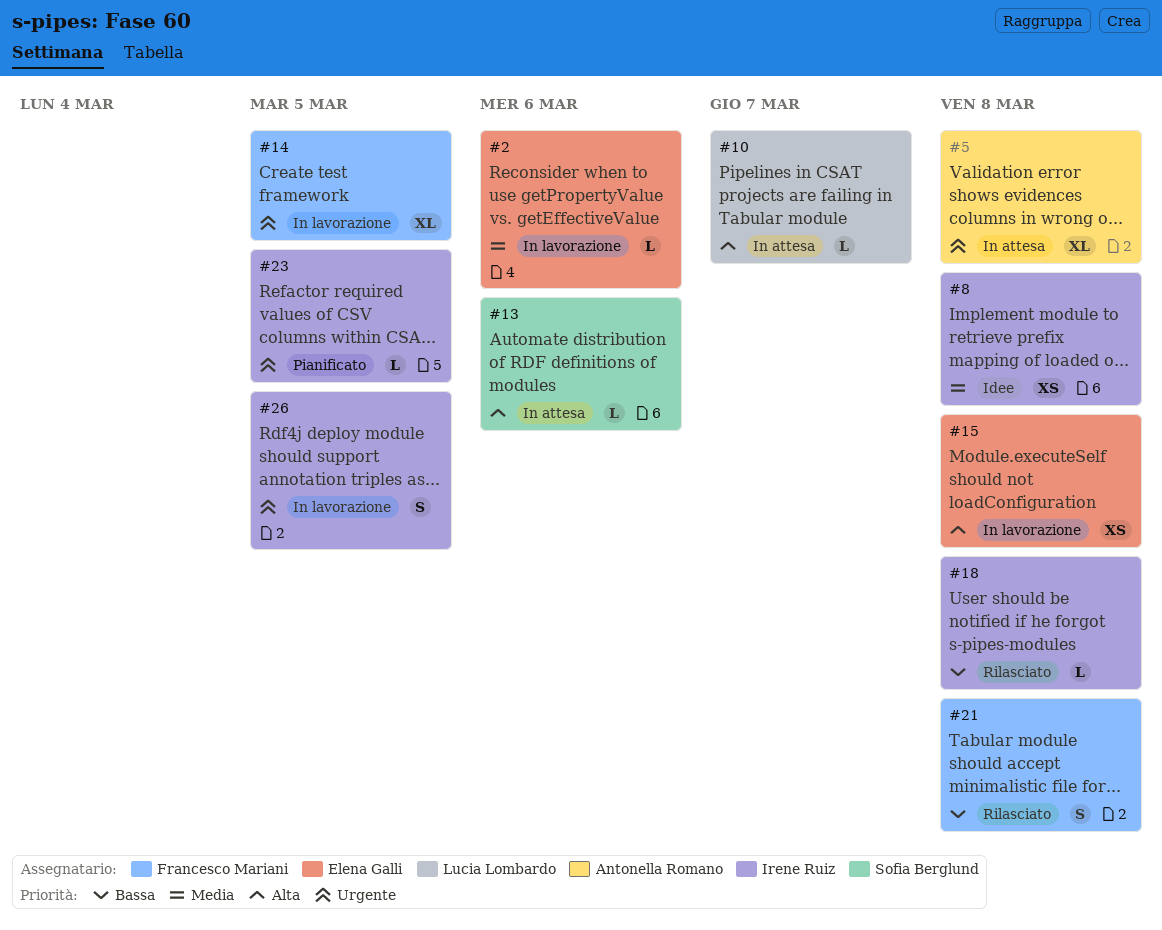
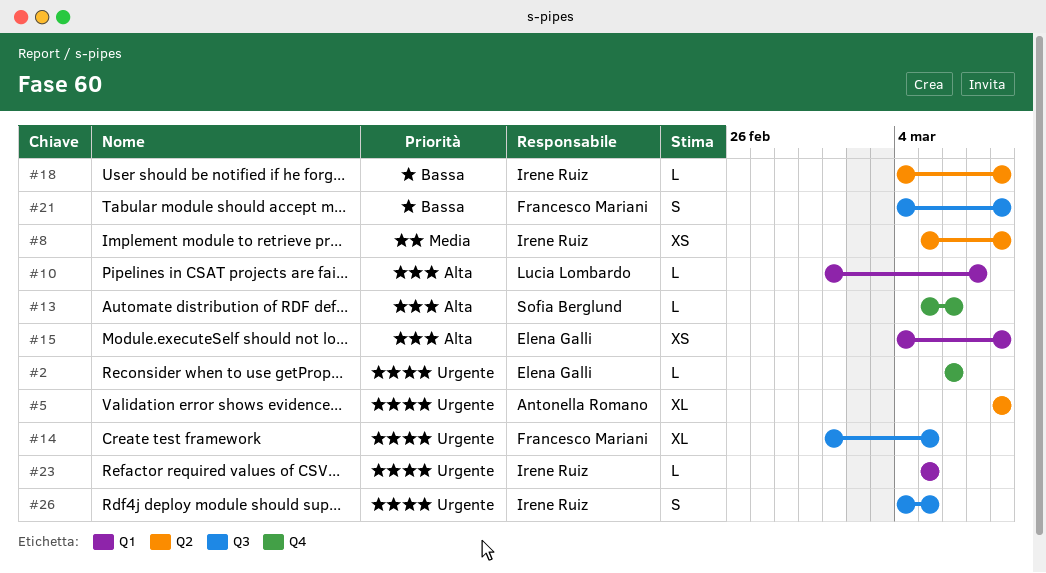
#2, priority: Media -> Urgente

